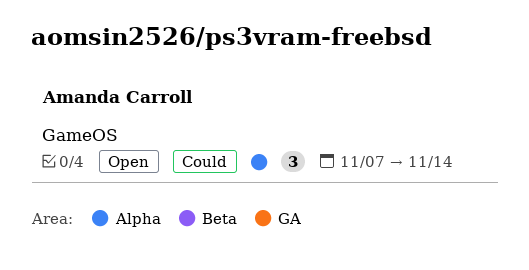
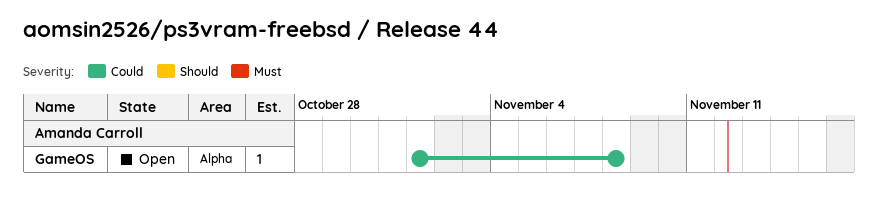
GameOS, estimate: 3 -> 1
GameOS, start: Nov 7 -> Nov 1
GameOS, due: Nov 14 -> Nov 8

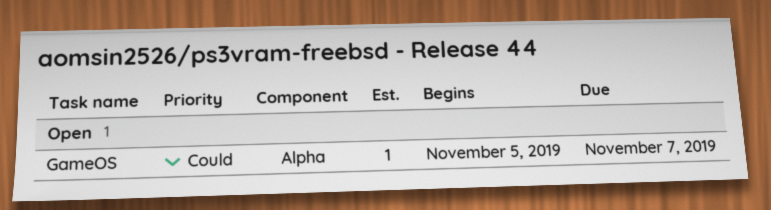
GameOS, start: Nov 1 -> Nov 5
GameOS, due: Nov 8 -> Nov 7

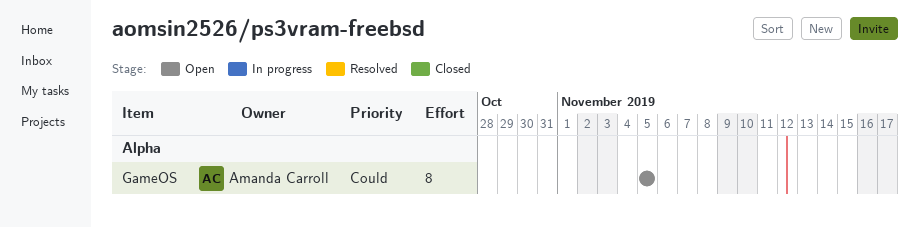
GameOS, estimate: 1 -> 8
GameOS, due: Nov 7 -> Nov 5

